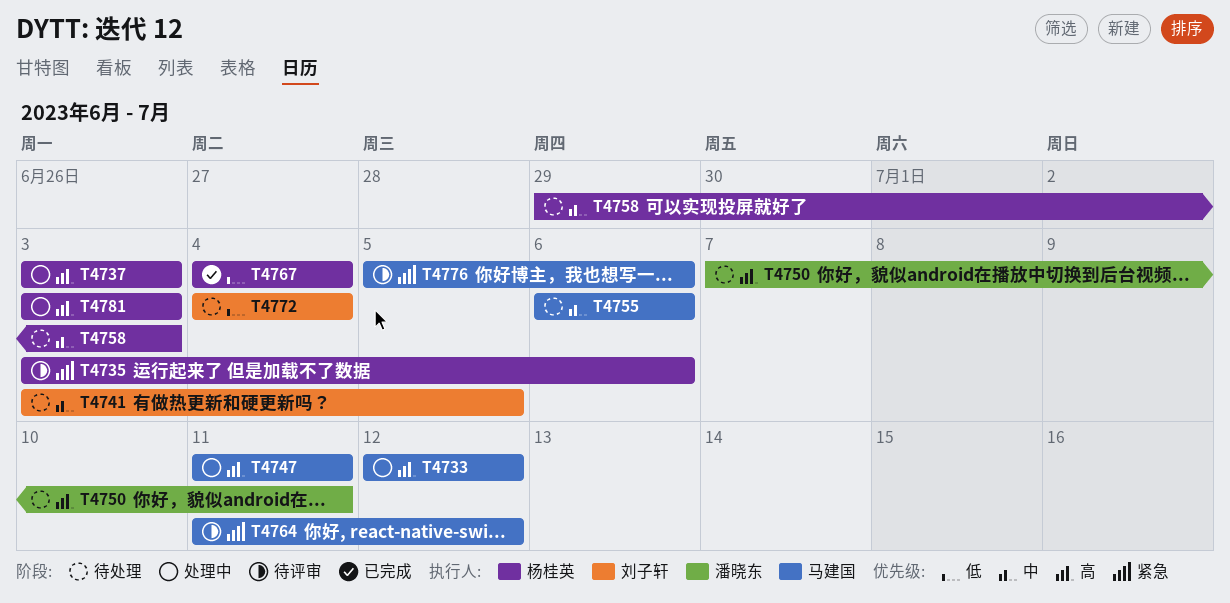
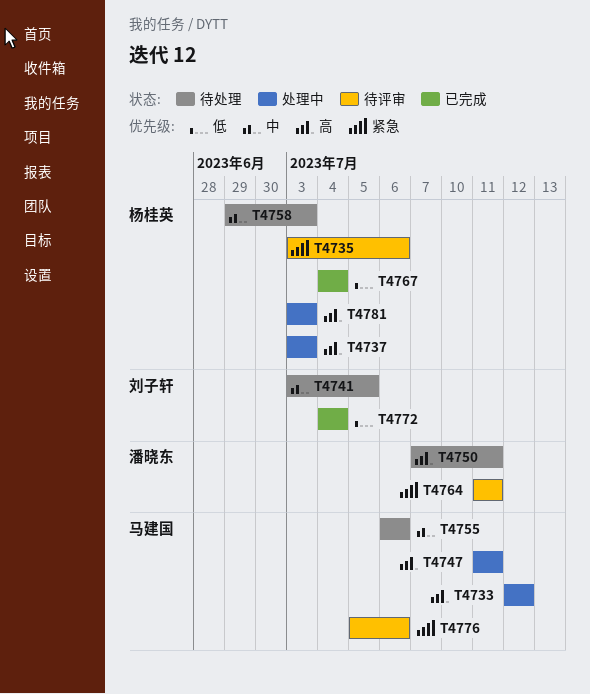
T4764, owner: 马建国 -> 潘晓东
T4764, due: Jul 12 -> Jul 11
T4772, status: 待处理 -> 已完成

